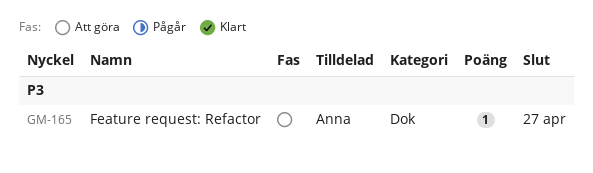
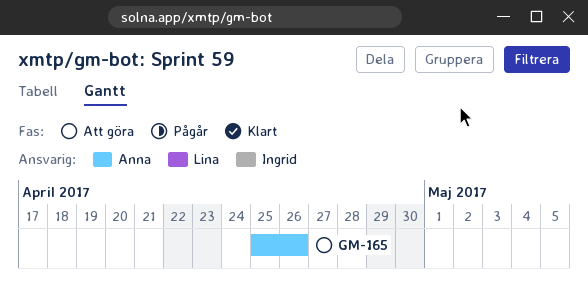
GM-165, due: Apr 27 -> Apr 26

